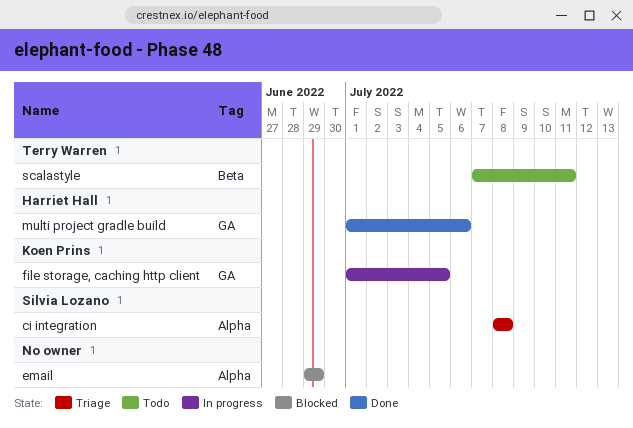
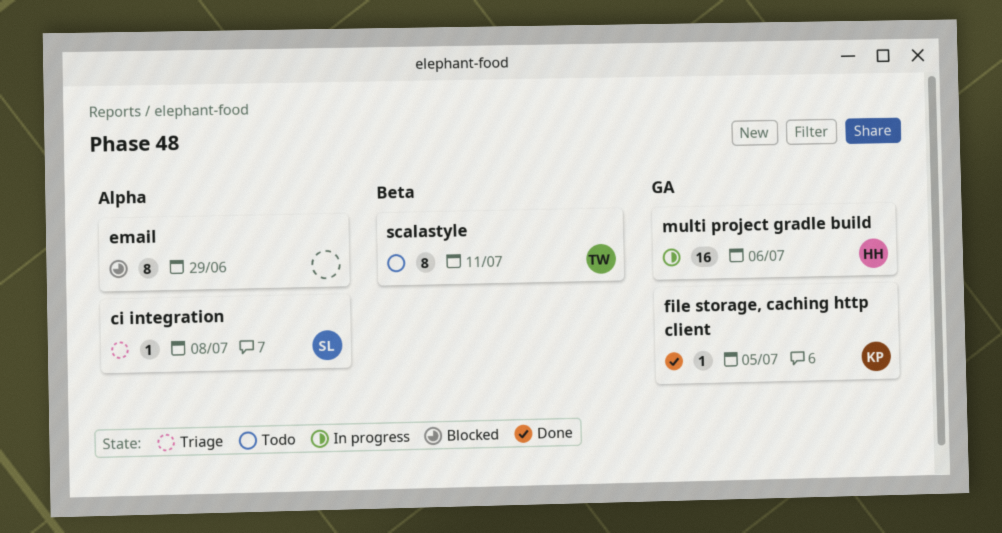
file storage, caching http client, status: In progress -> Done
multi project gradle build, status: Done -> In progress

